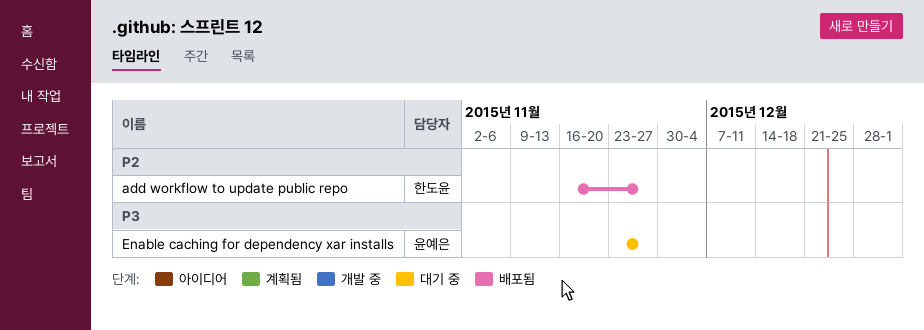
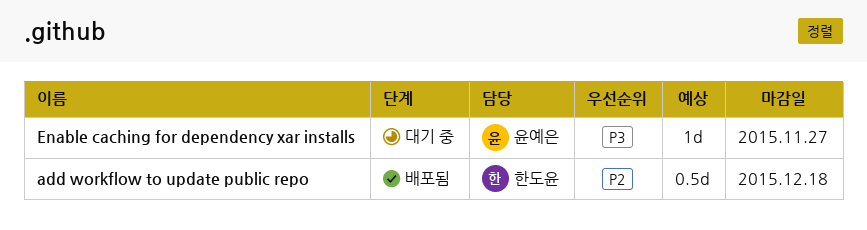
add workflow to update public repo, due: Nov 27 -> Dec 18

